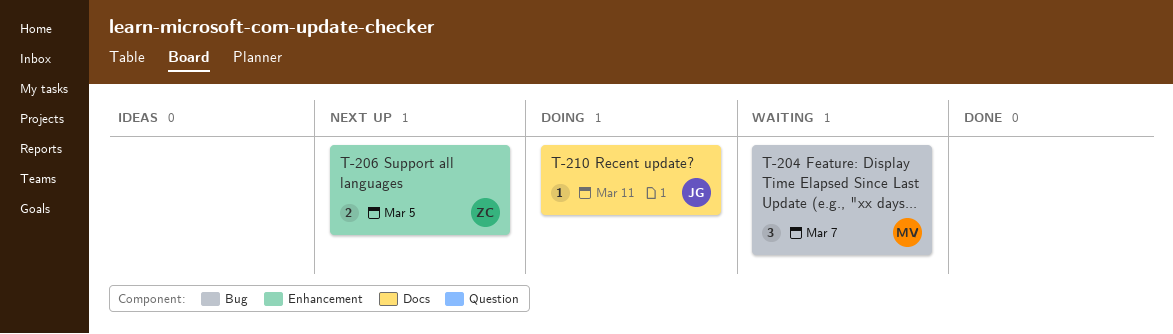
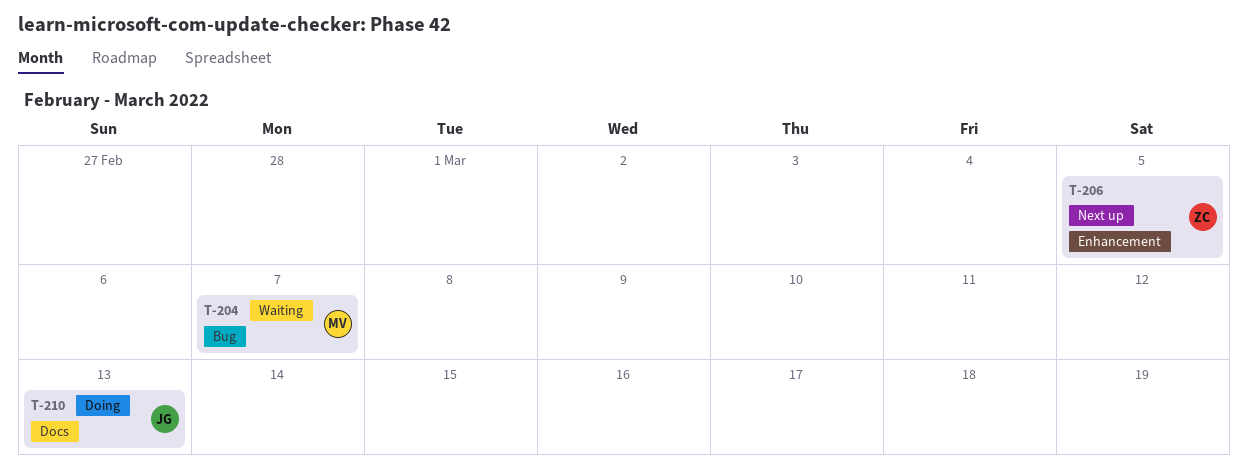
T-210, due: Mar 11 -> Mar 13

